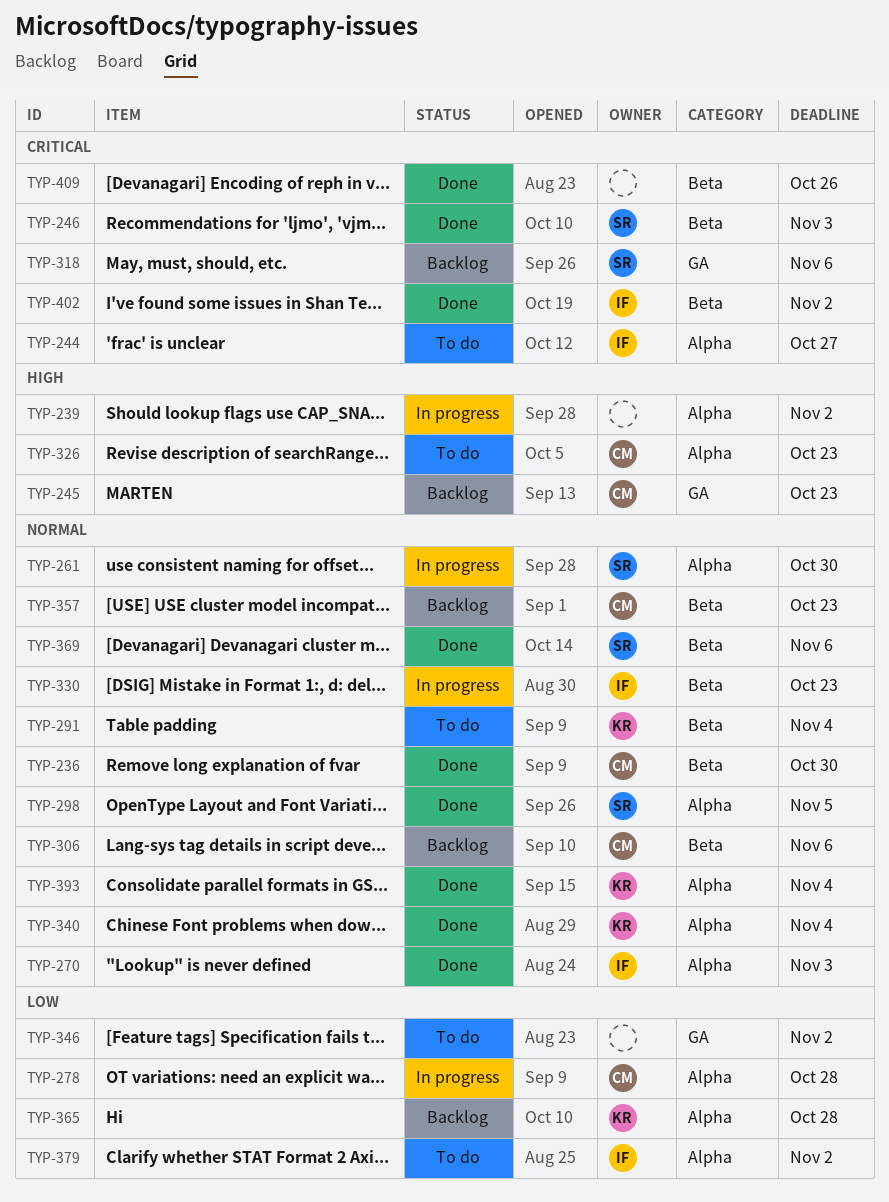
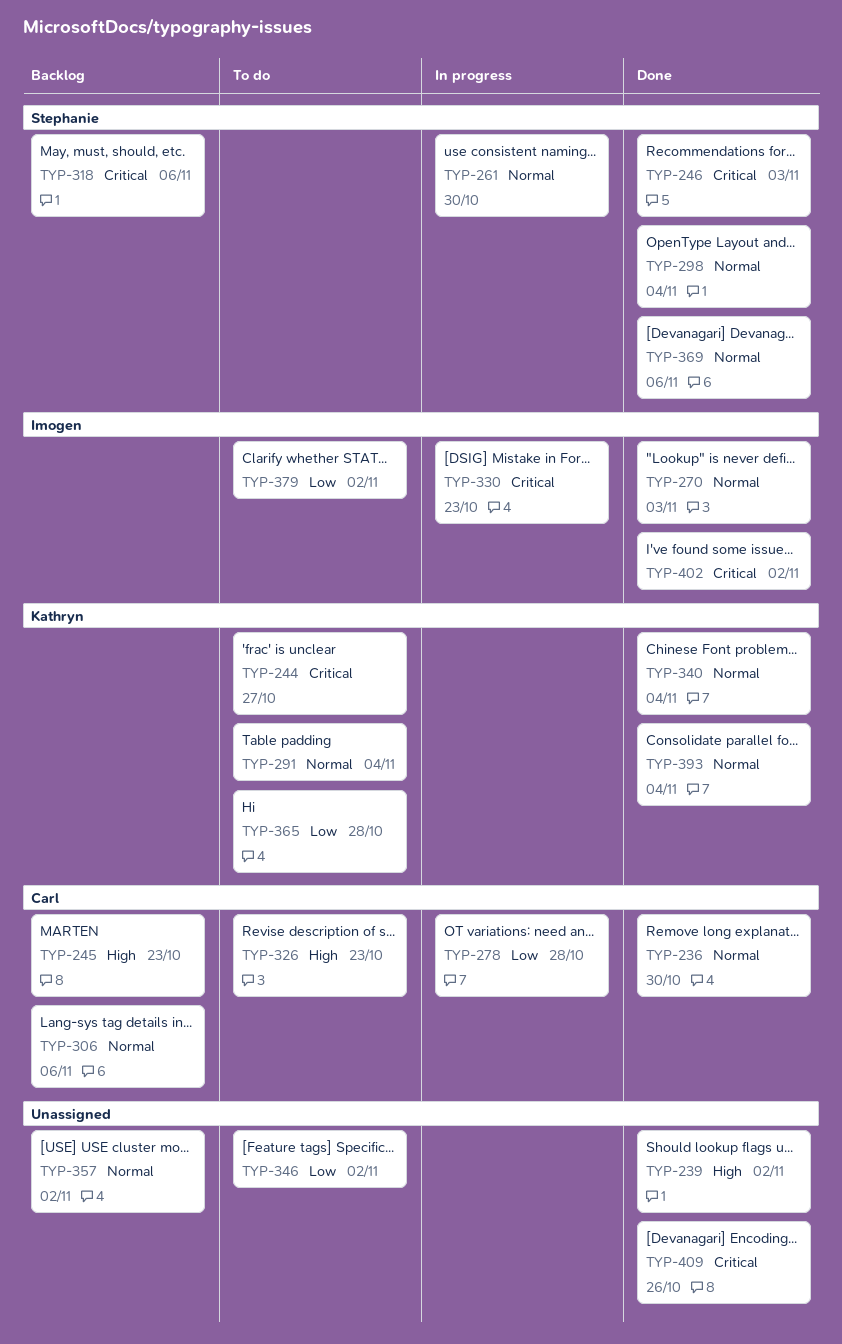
TYP-239, status: In progress -> Done
TYP-244, owner: Imogen -> Kathryn
TYP-298, due: Nov 5 -> Nov 4
TYP-330, priority: Normal -> Critical
TYP-357, owner: Carl -> none
TYP-357, due: Oct 23 -> Nov 2
TYP-365, status: Backlog -> To do

